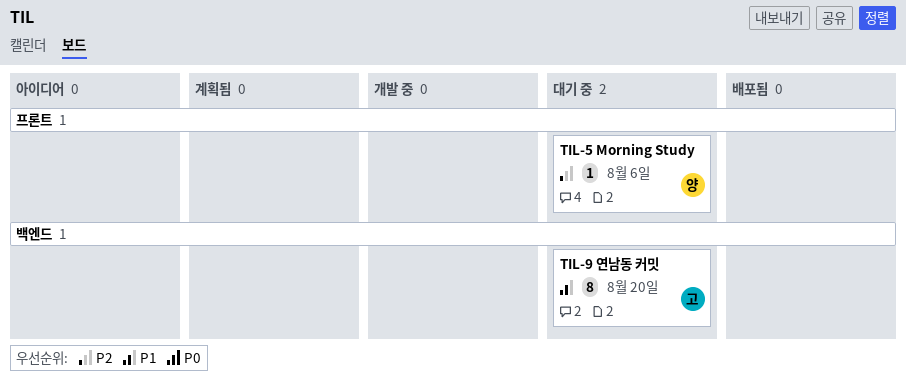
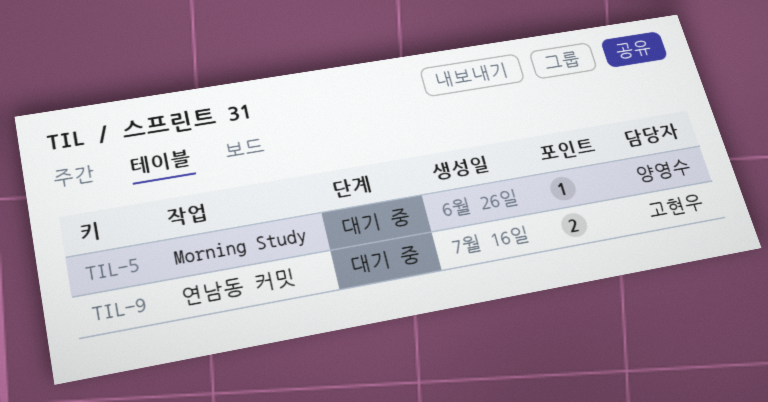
TIL-9, estimate: 8 -> 2

